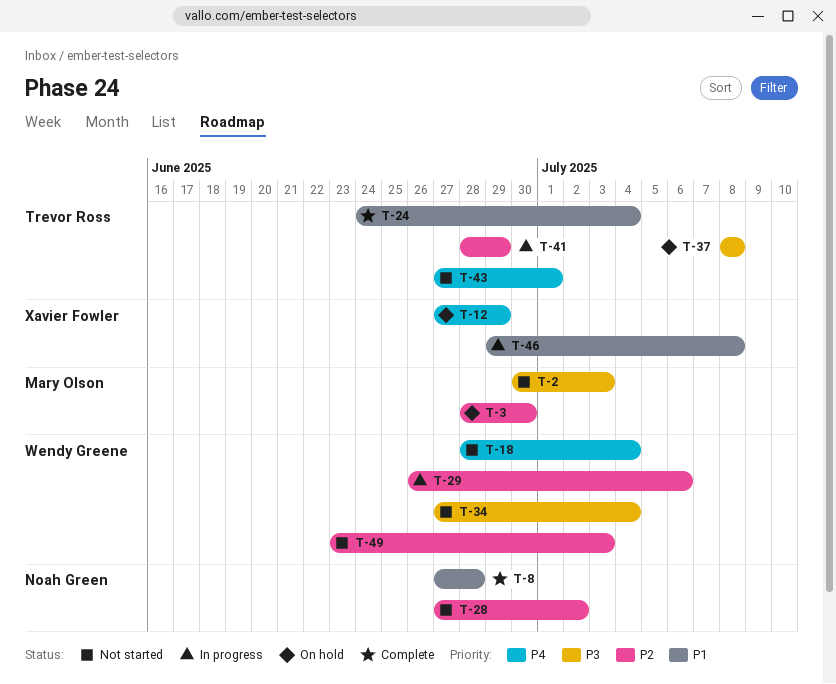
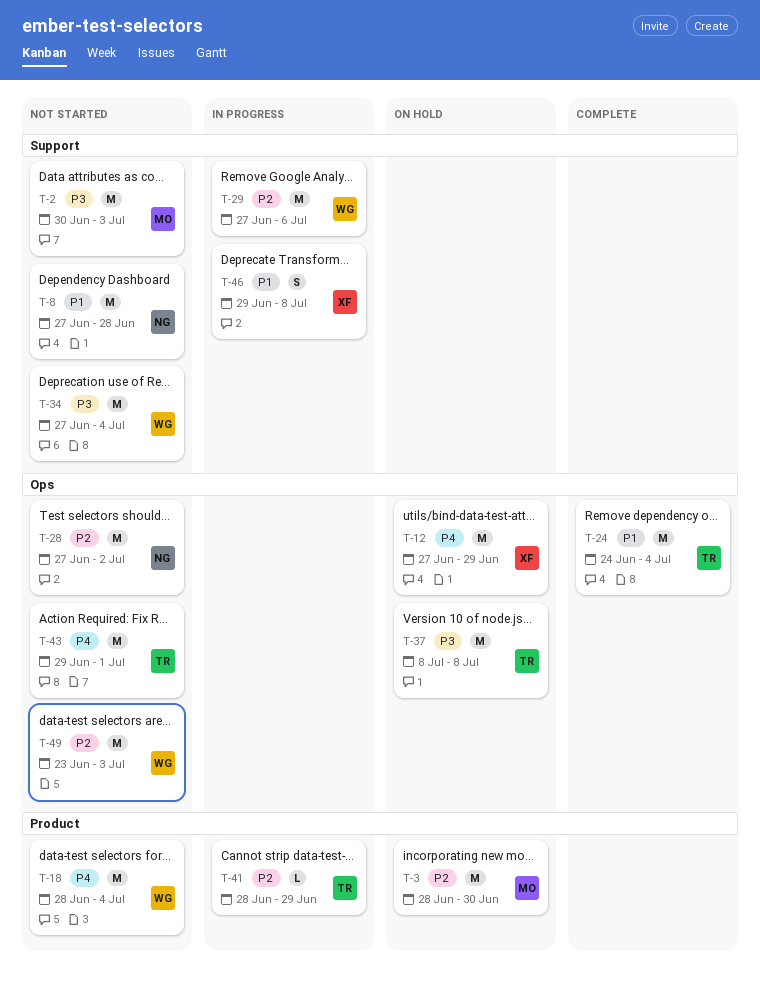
T-8, status: Complete -> Not started
T-29, start: Jun 26 -> Jun 27
T-43, start: Jun 27 -> Jun 29

